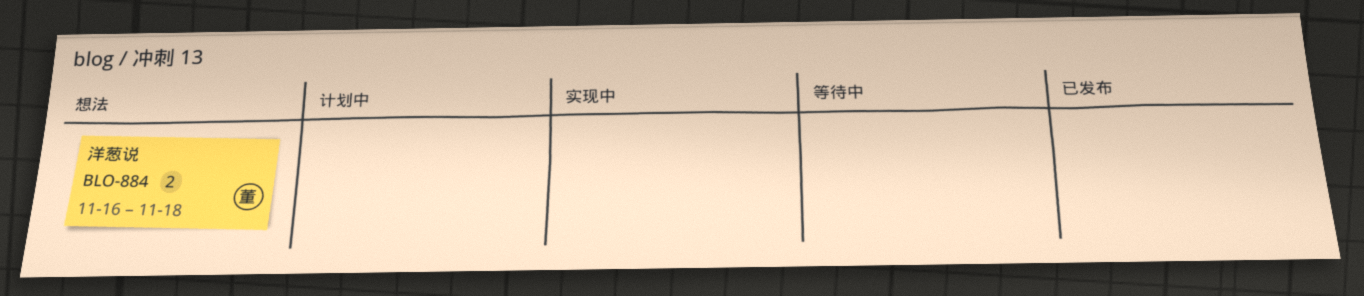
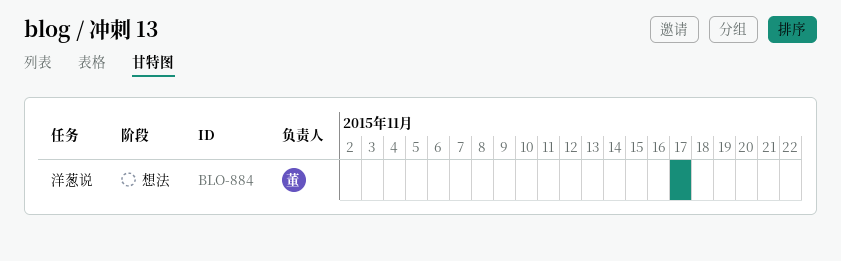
BLO-884, start: Nov 16 -> Nov 17
BLO-884, due: Nov 18 -> Nov 17

